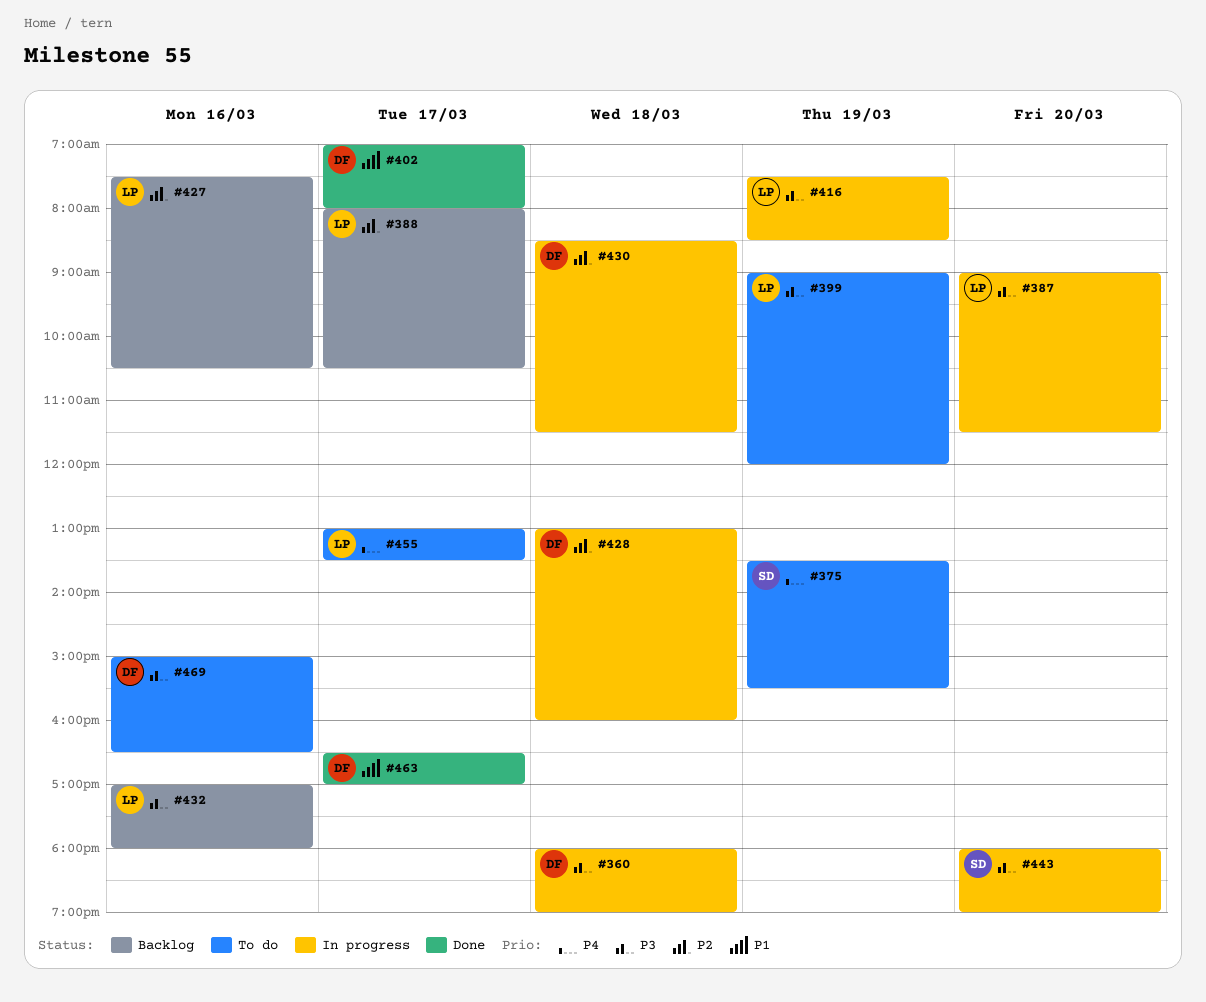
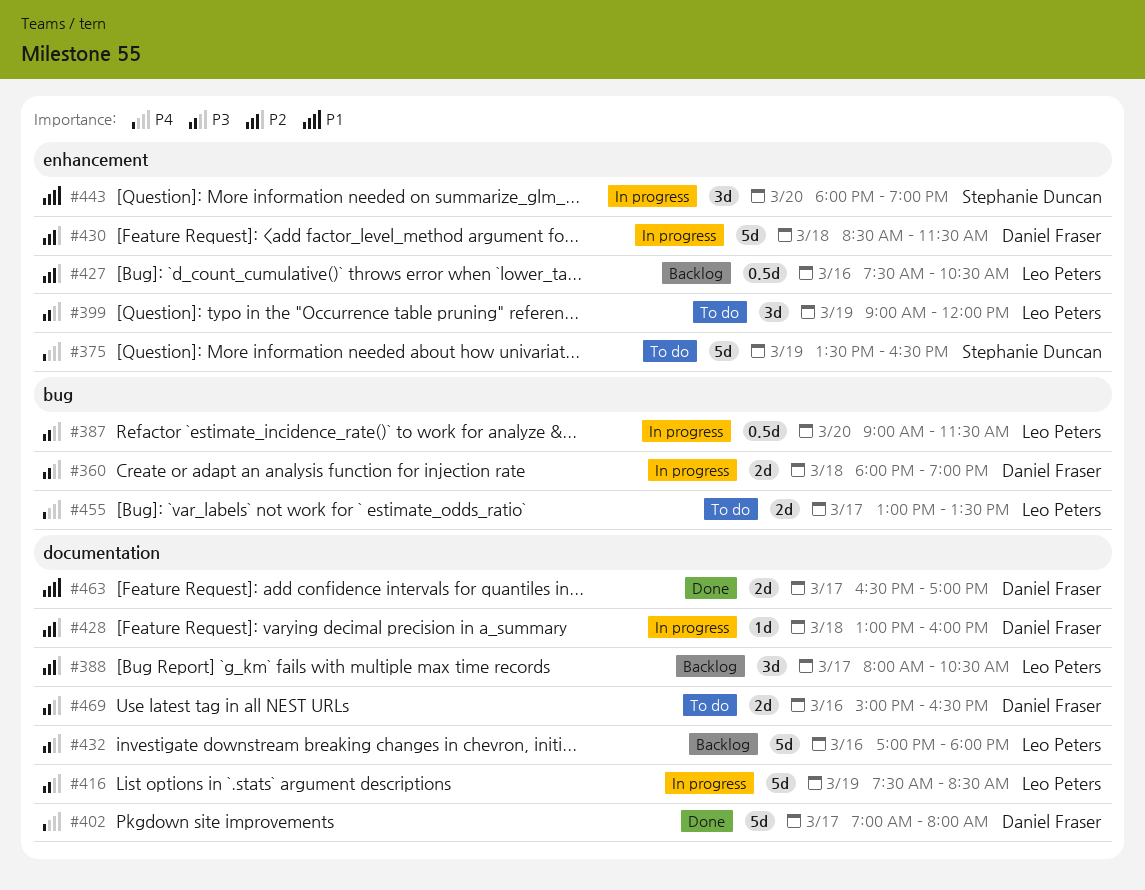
#375, ends: 15:30 -> 16:30
#402, priority: P1 -> P4
#443, priority: P3 -> P1

